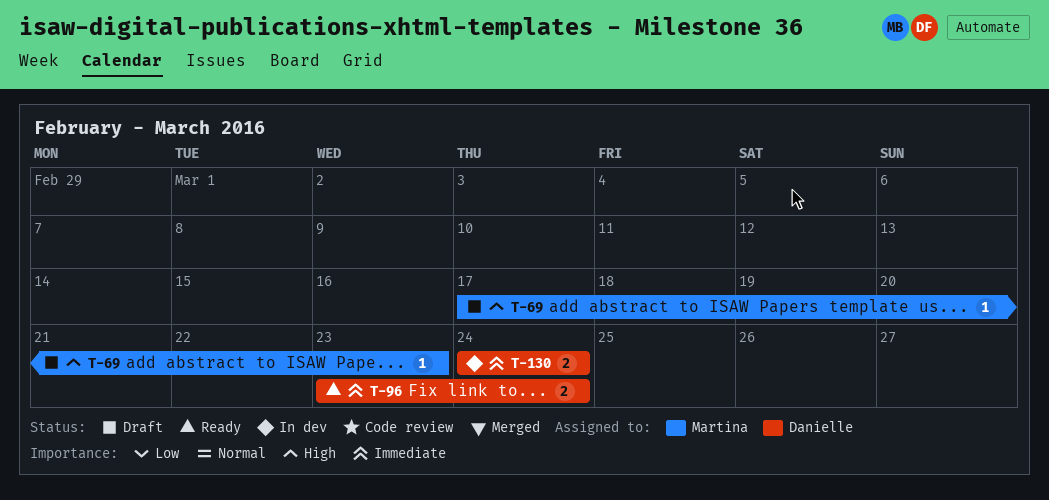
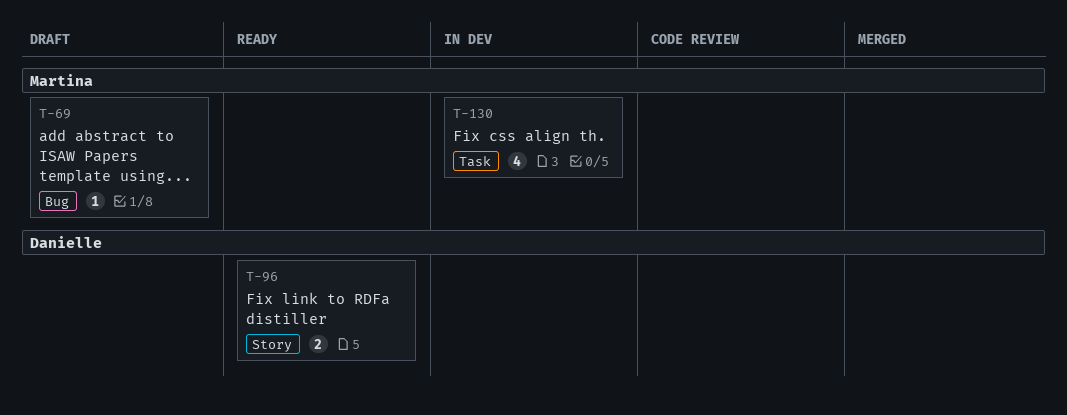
T-130, owner: Danielle -> Martina
T-130, estimate: 2 -> 4

